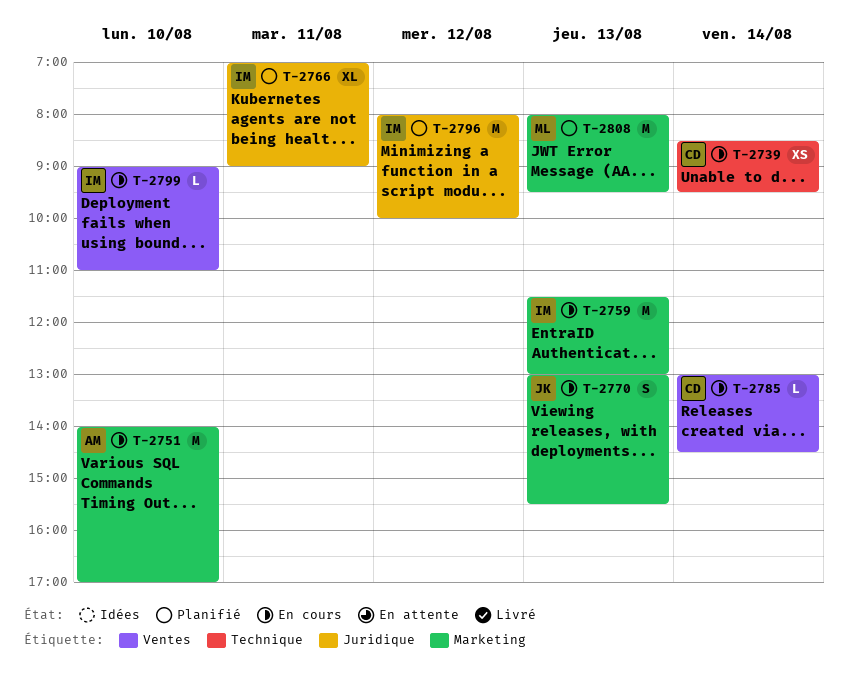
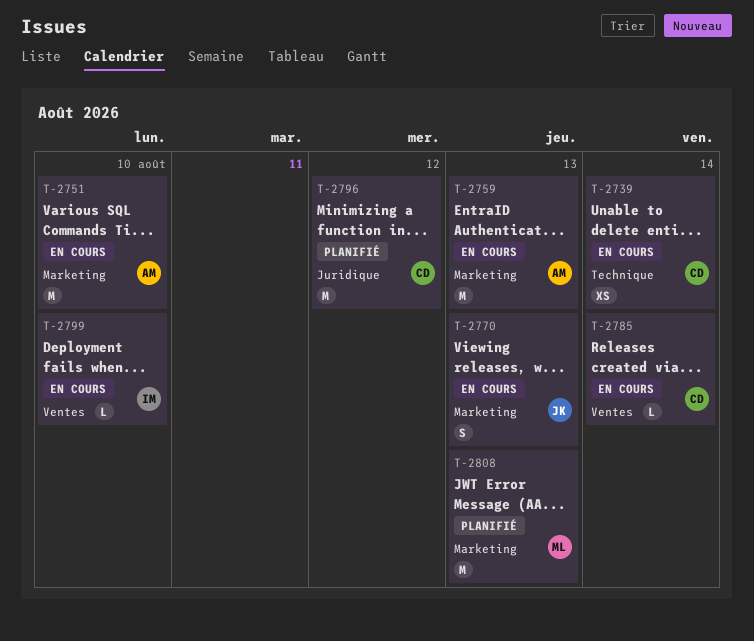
T-2759, owner: IM -> AM
T-2766: present -> none
T-2796, owner: IM -> CD

